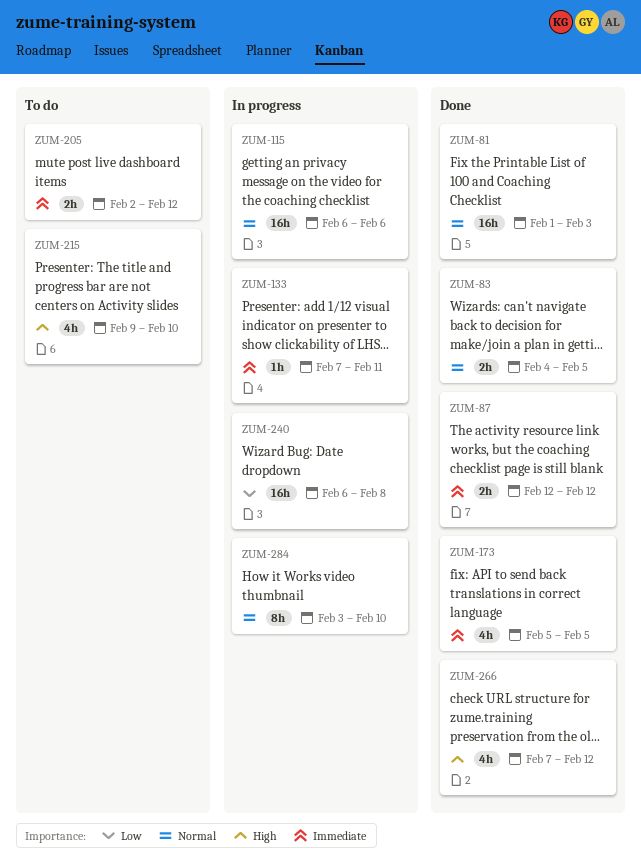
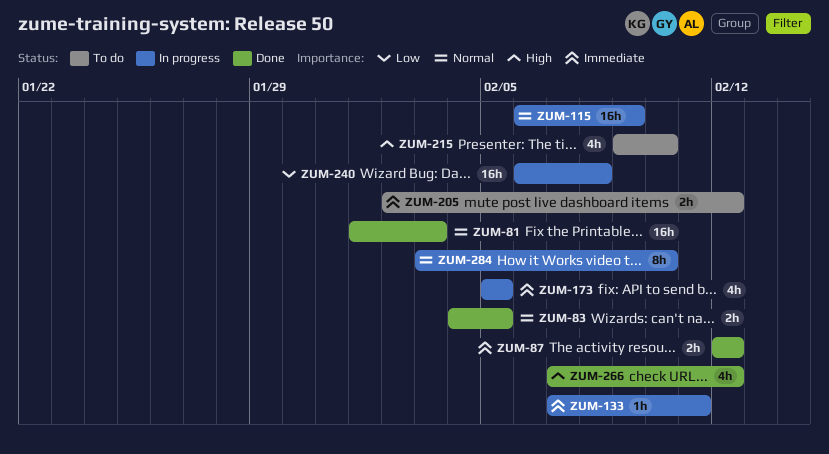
ZUM-115, due: Feb 6 -> Feb 9
ZUM-173, status: Done -> In progress

